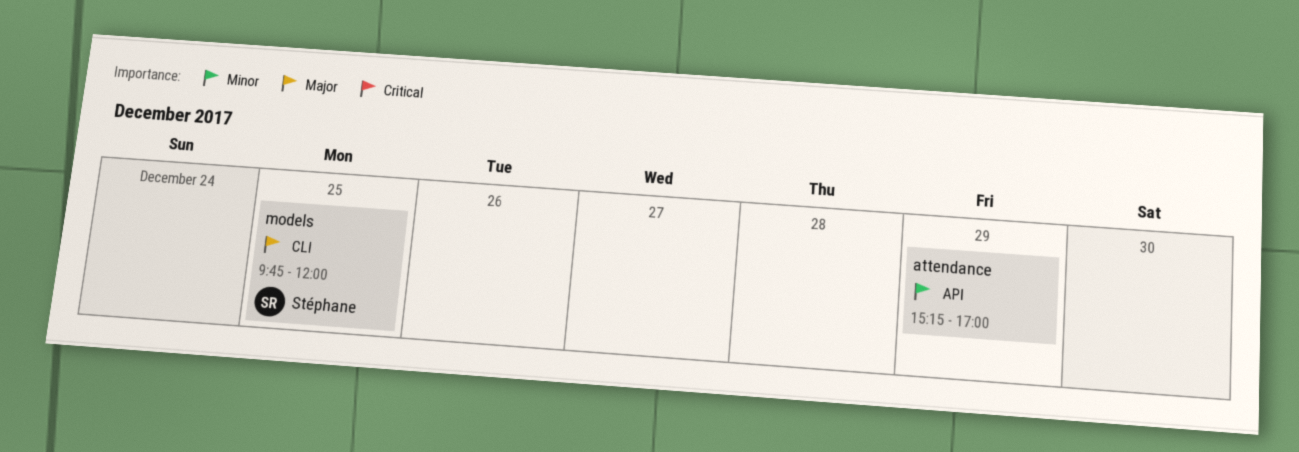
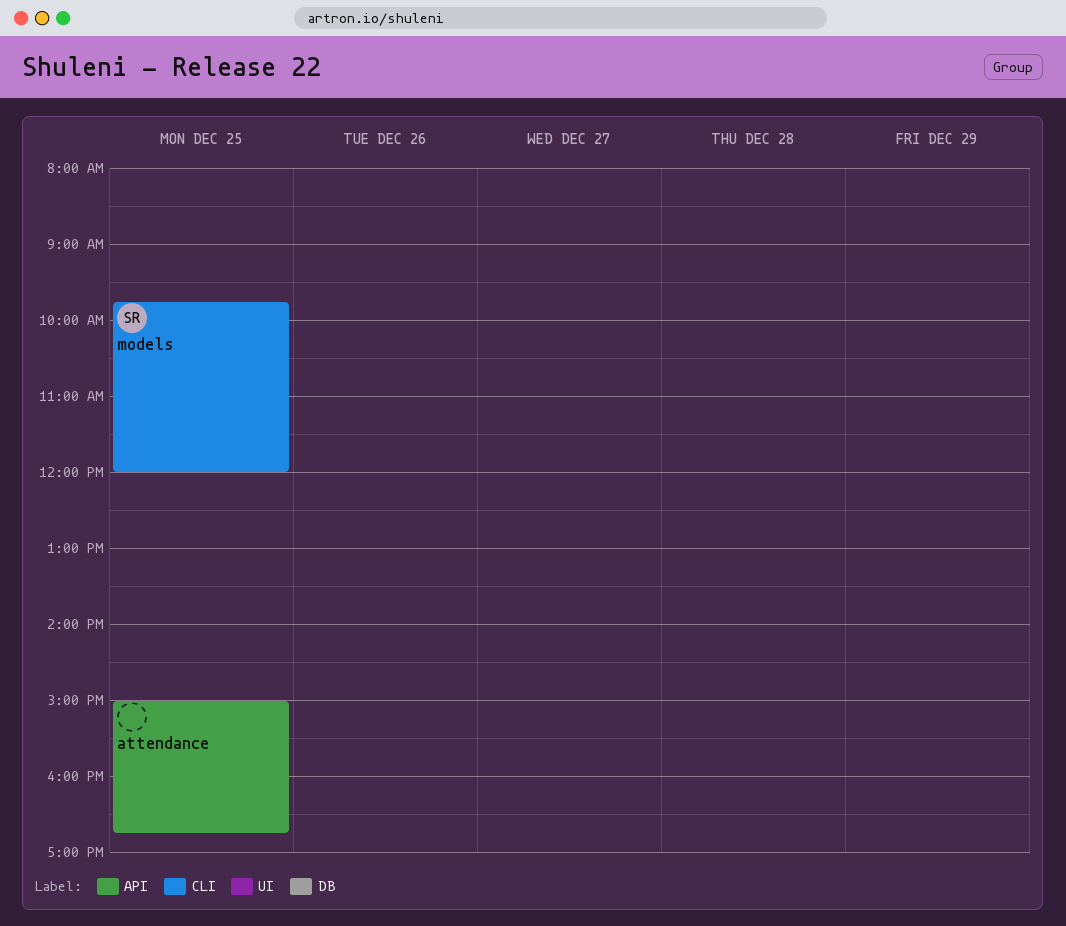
attendance, day: Dec 29 -> Dec 25
attendance, begins: 15:15 -> 15:00
attendance, ends: 17:00 -> 16:45

